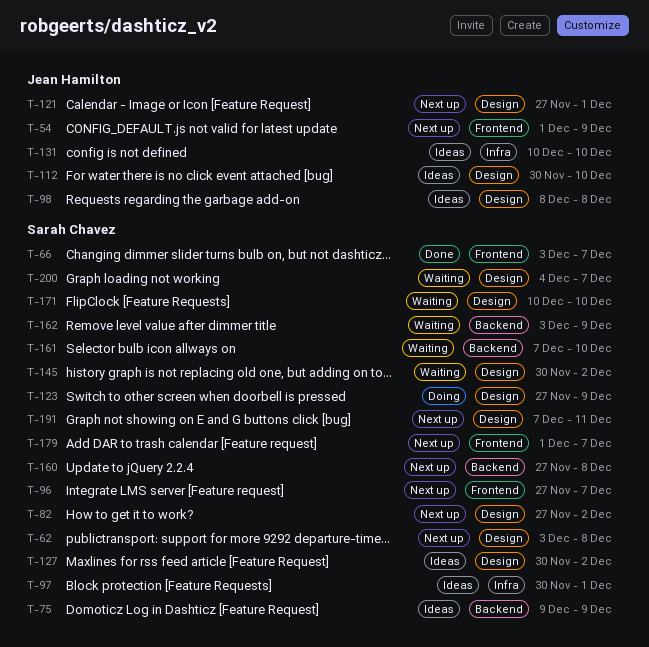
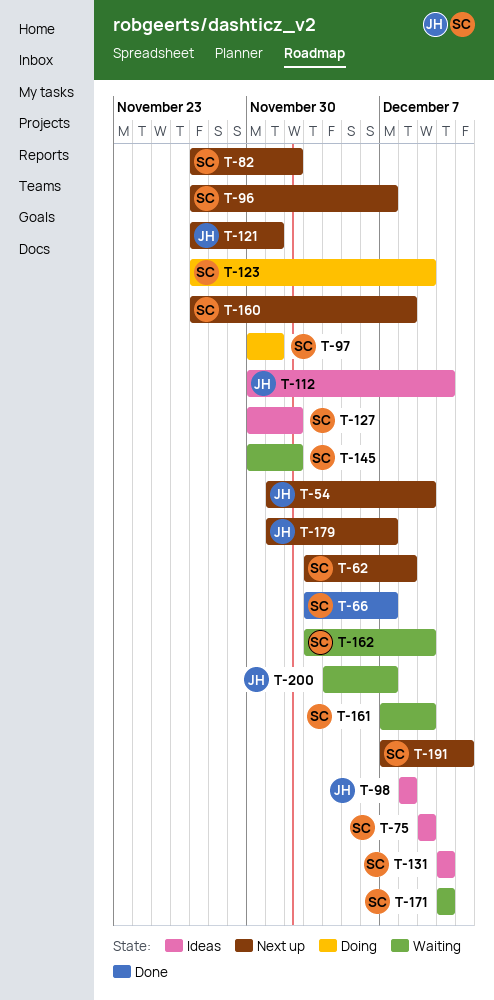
T-97, status: Ideas -> Doing
T-131, owner: Jean Hamilton -> Sarah Chavez
T-161, due: Dec 10 -> Dec 9
T-179, owner: Sarah Chavez -> Jean Hamilton
T-200, owner: Sarah Chavez -> Jean Hamilton

